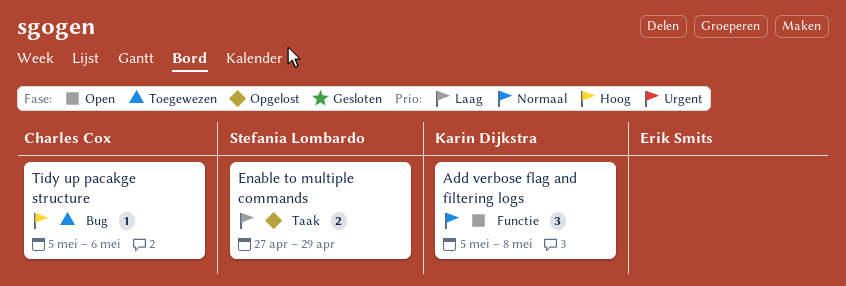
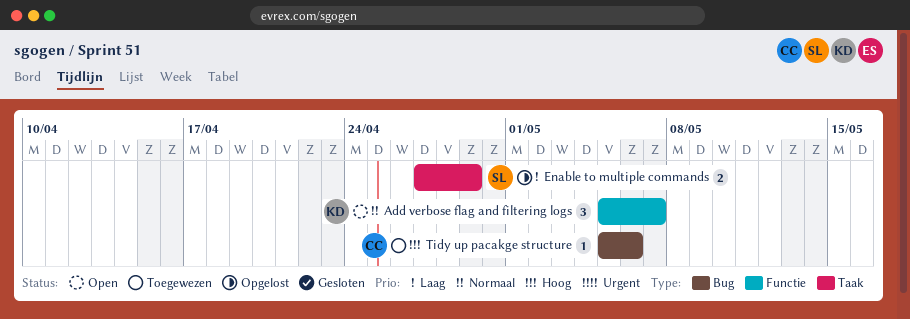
Add verbose flag and filtering logs, due: May 8 -> May 7

